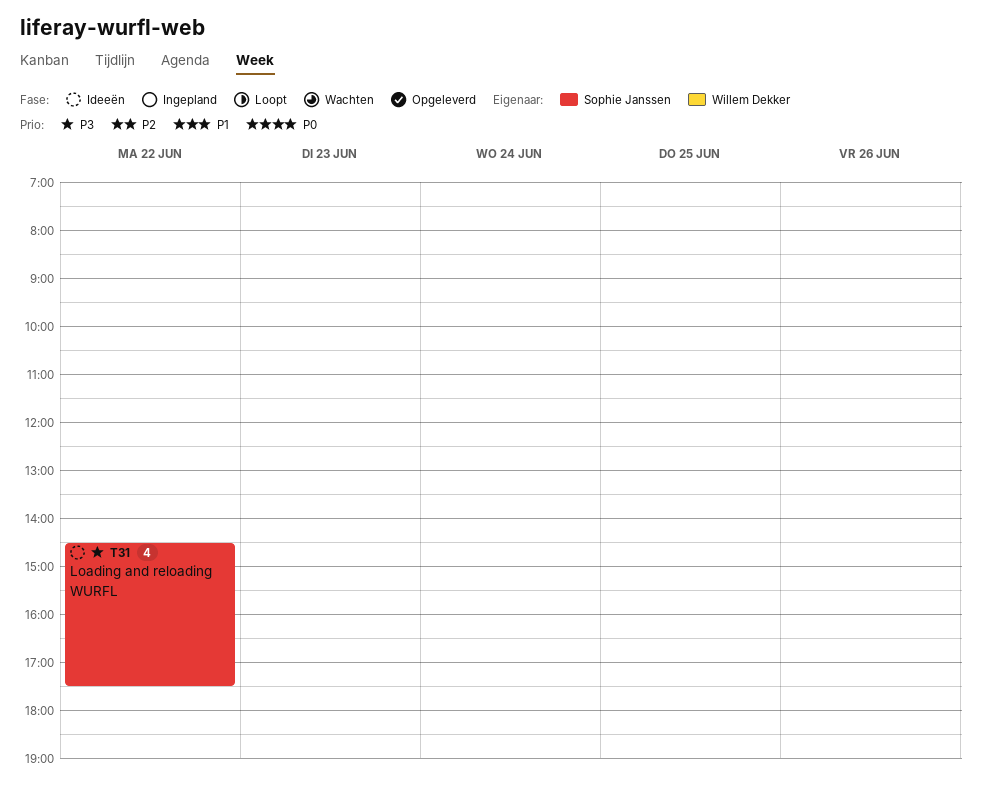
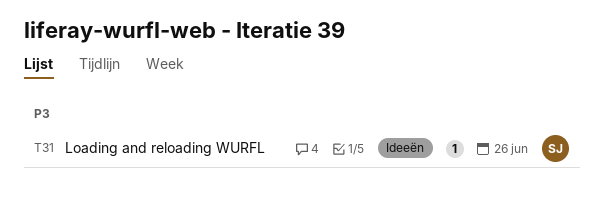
T31, estimate: 4 -> 1
T31, day: Jun 22 -> Jun 26

